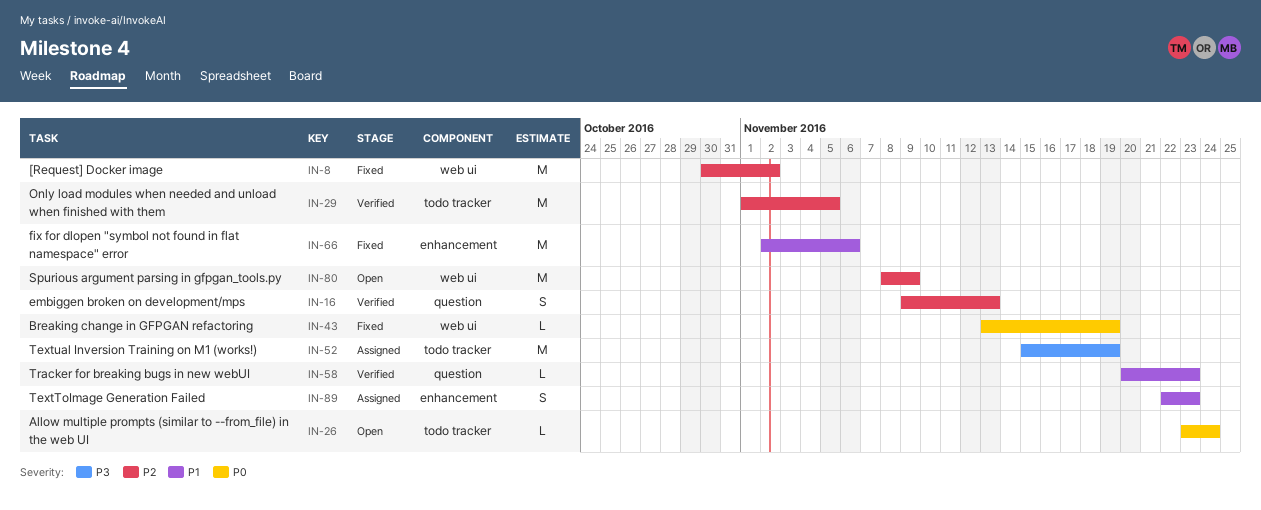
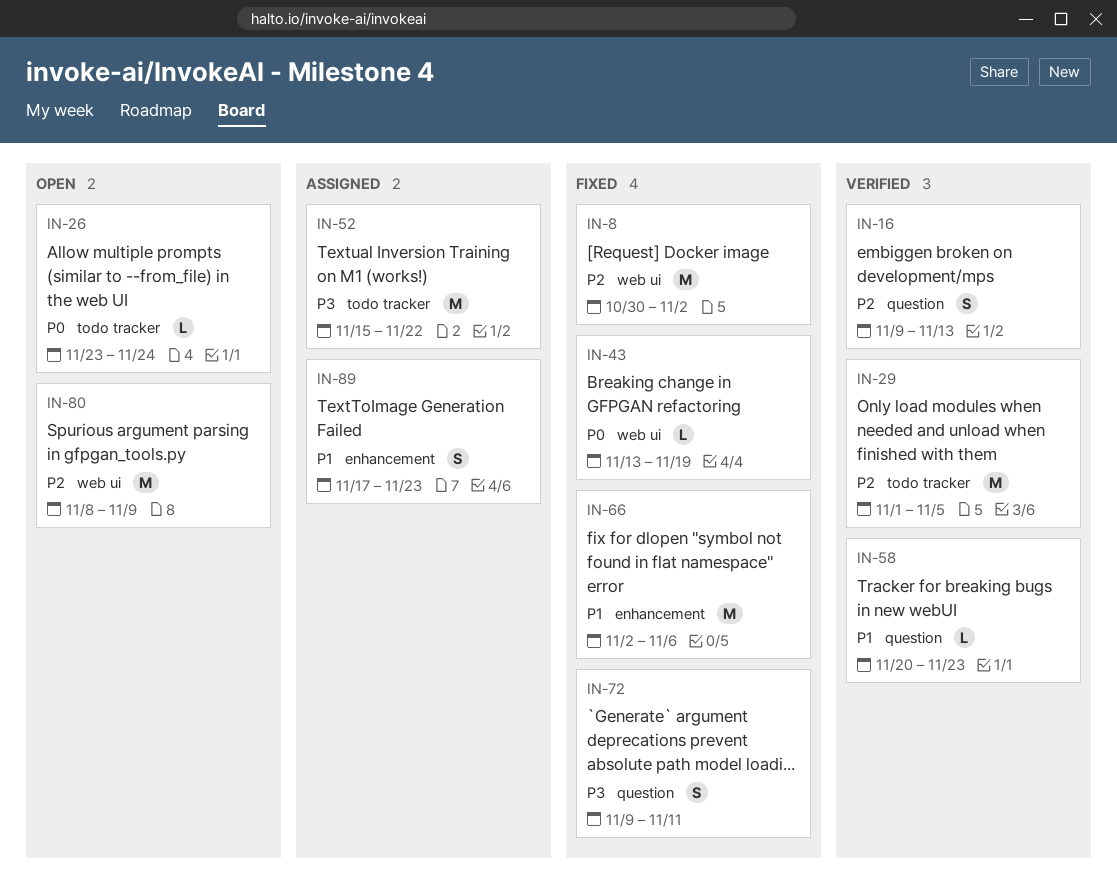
IN-52, due: Nov 19 -> Nov 22
IN-72: none -> present
IN-89, start: Nov 22 -> Nov 17

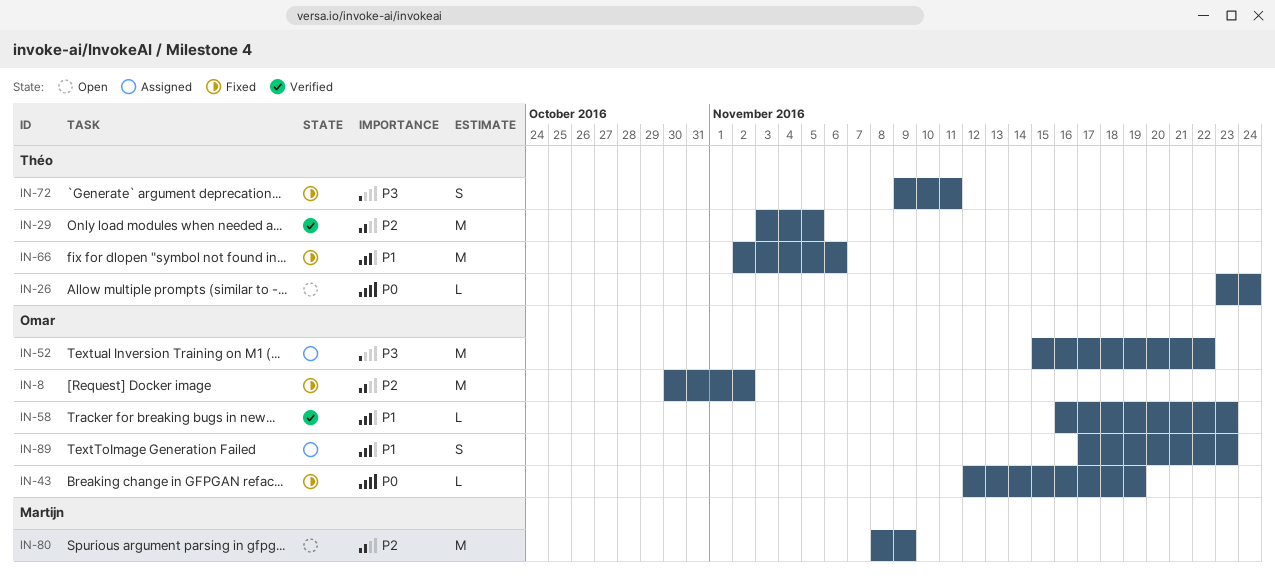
IN-16: present -> none
IN-29, start: Nov 1 -> Nov 3
IN-43, start: Nov 13 -> Nov 12
IN-58, start: Nov 20 -> Nov 16

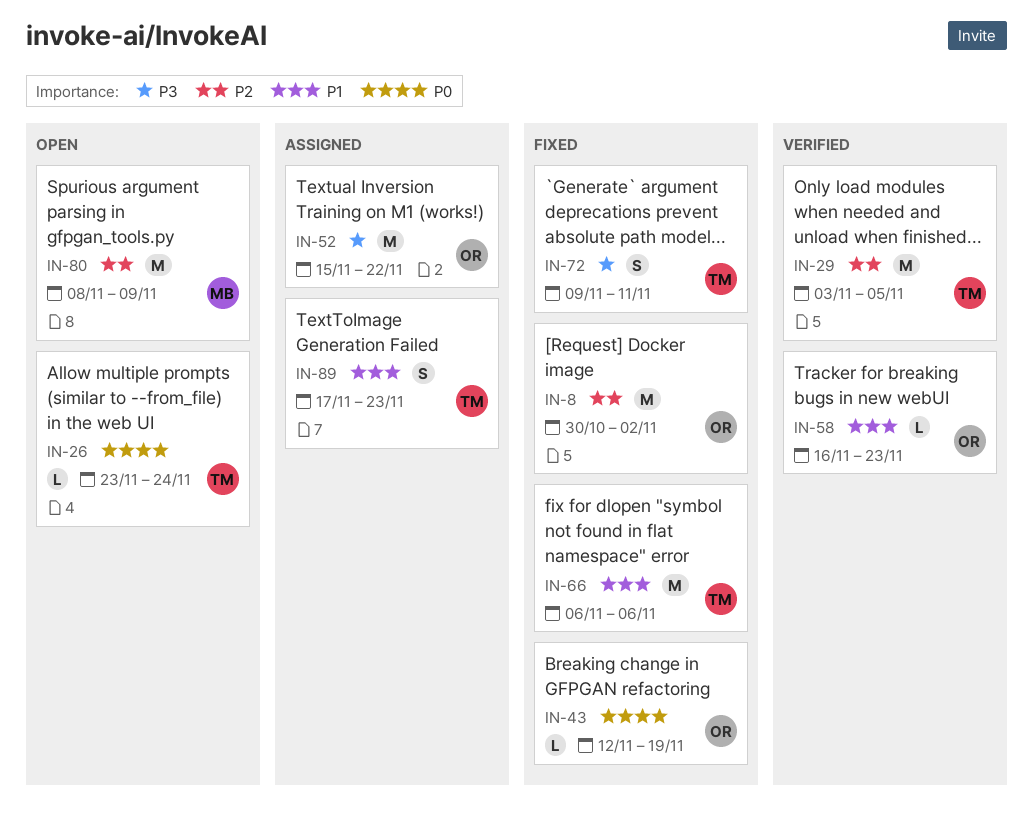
IN-66, start: Nov 2 -> Nov 6
IN-89, owner: Omar -> Théo

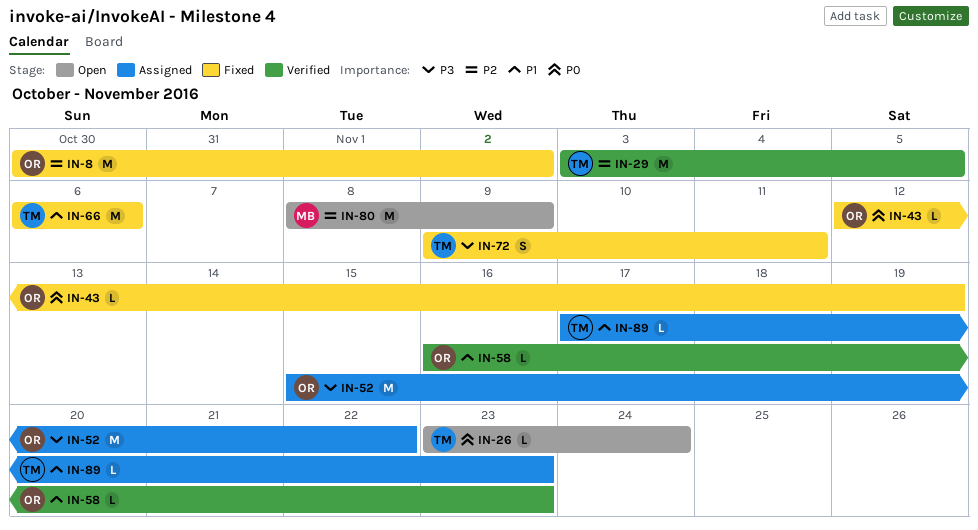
IN-89, estimate: S -> L

